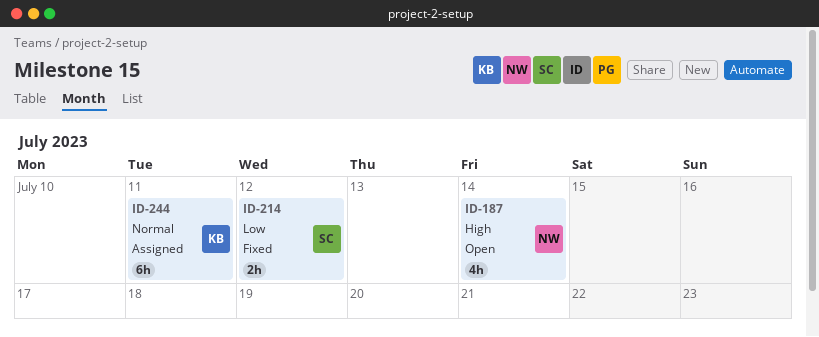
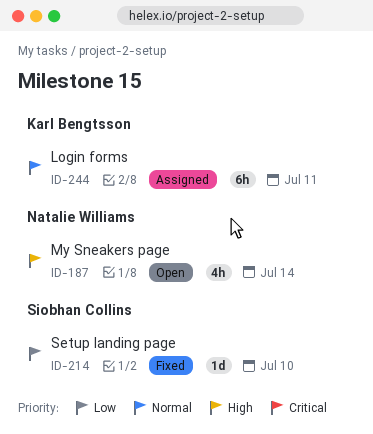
ID-214, estimate: 2h -> 1d
ID-214, due: Jul 12 -> Jul 10

